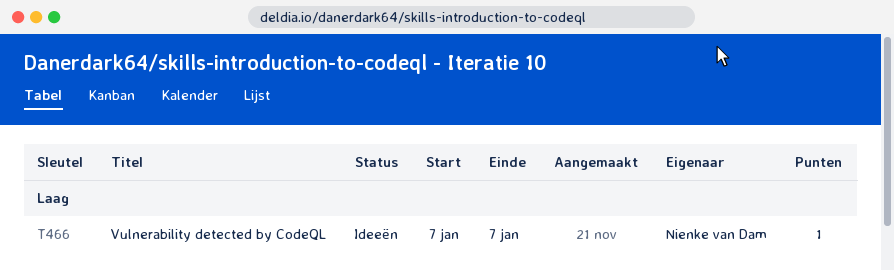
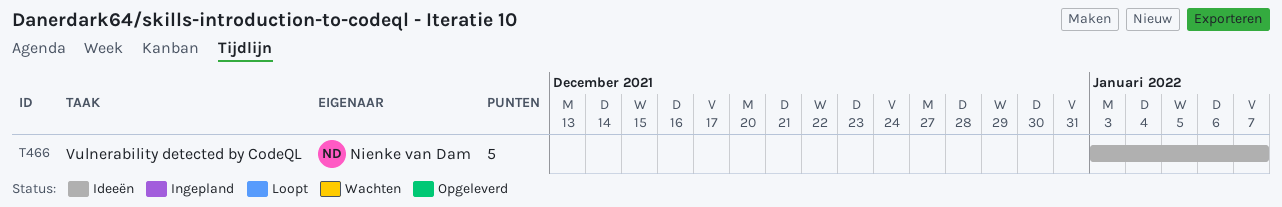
T466, estimate: 1 -> 5
T466, start: Jan 7 -> Jan 3

